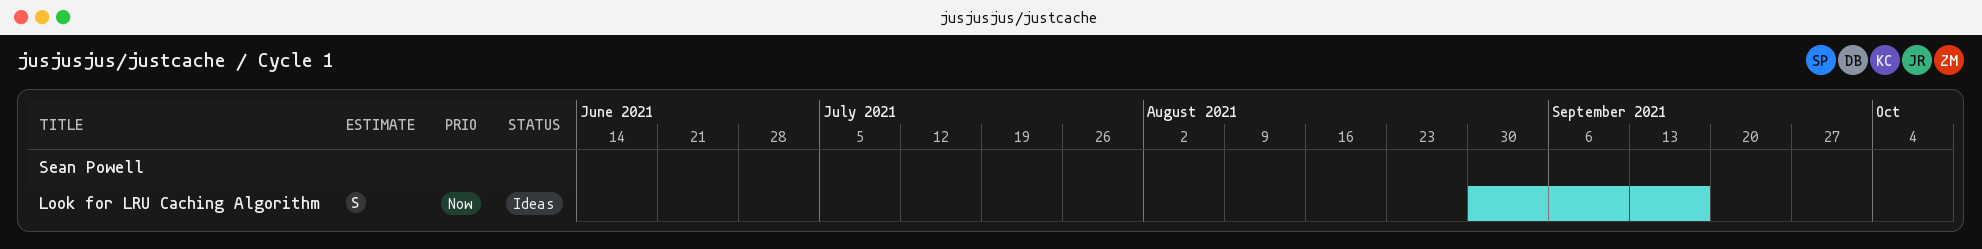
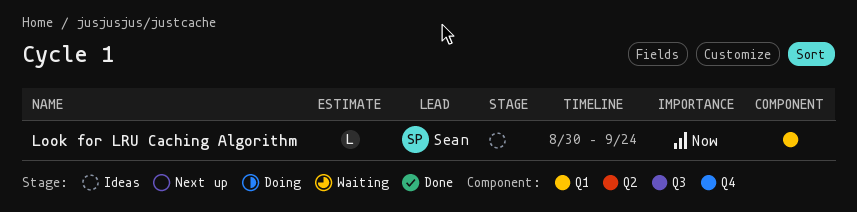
Look for LRU Caching Algorithm, estimate: S -> L
Look for LRU Caching Algorithm, due: Sep 17 -> Sep 24

